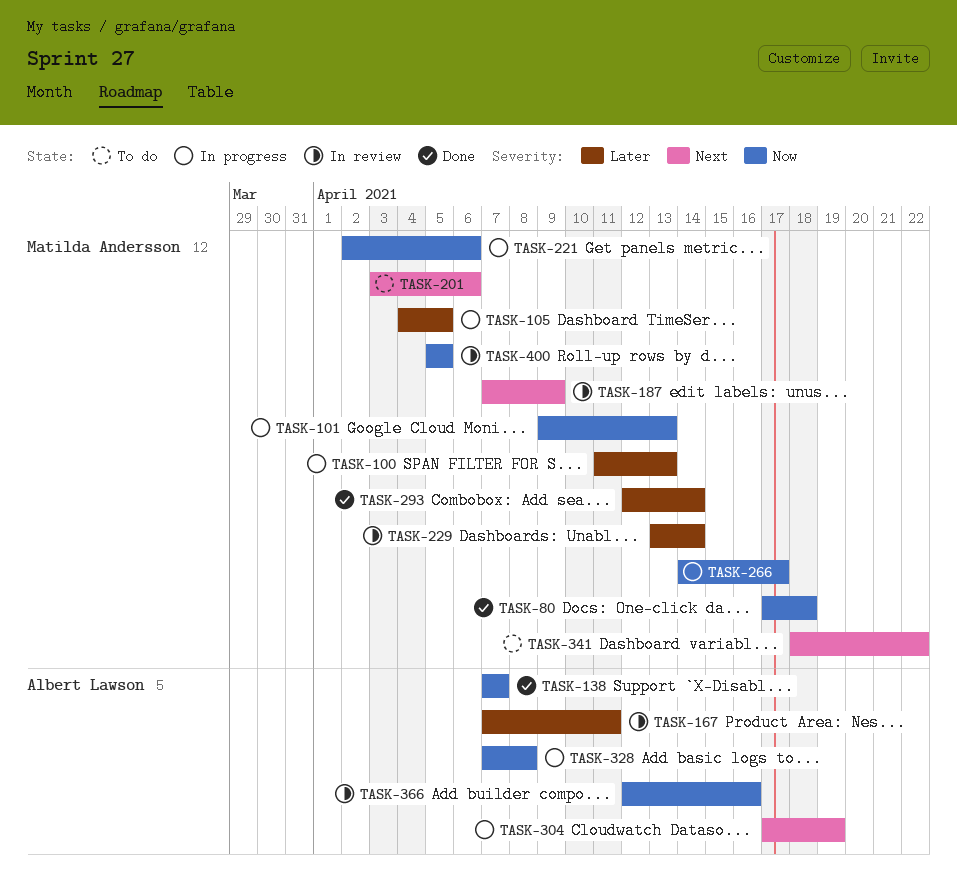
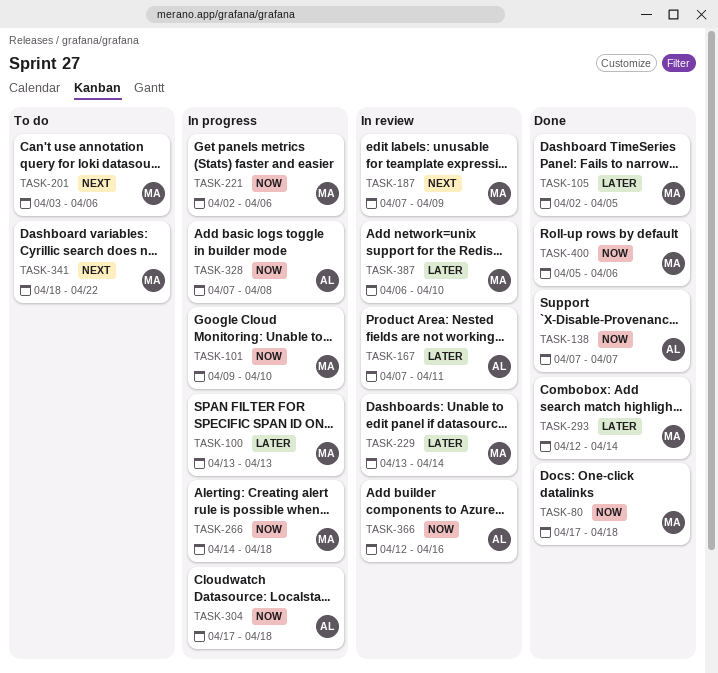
TASK-100, start: Apr 11 -> Apr 13
TASK-101, due: Apr 13 -> Apr 10
TASK-105, status: In progress -> Done
TASK-105, start: Apr 4 -> Apr 2
TASK-266, due: Apr 17 -> Apr 18
TASK-304, priority: Next -> Now
TASK-304, due: Apr 19 -> Apr 18
TASK-387: none -> present
TASK-400, status: In review -> Done
TASK-400, due: Apr 5 -> Apr 6

